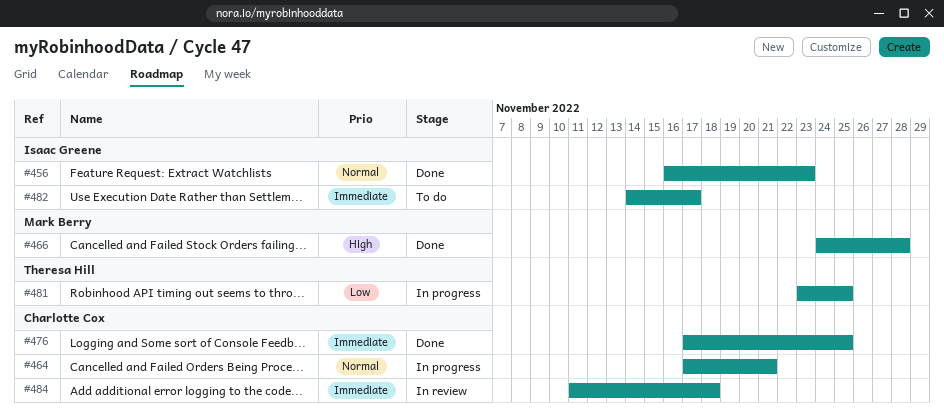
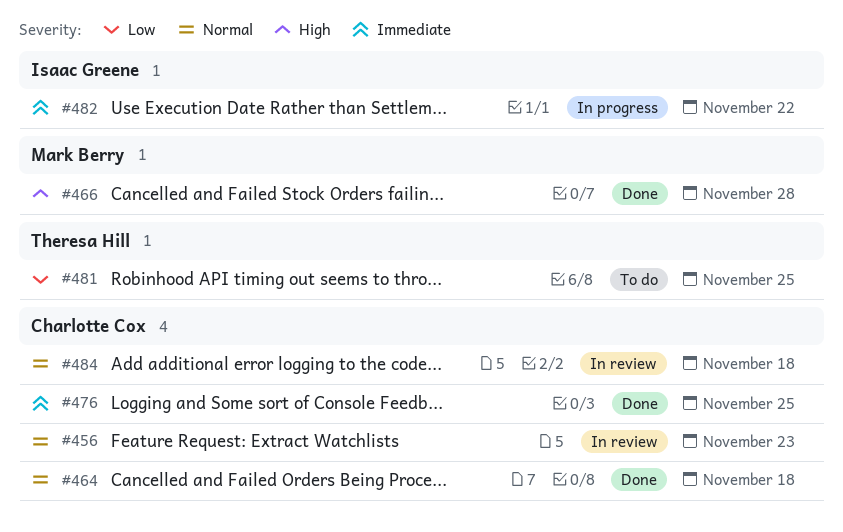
#456, status: Done -> In review
#456, owner: Isaac Greene -> Charlotte Cox
#464, status: In progress -> Done
#464, due: Nov 21 -> Nov 18
#481, status: In progress -> To do
#482, status: To do -> In progress
#482, due: Nov 17 -> Nov 22
#484, priority: Immediate -> Normal

